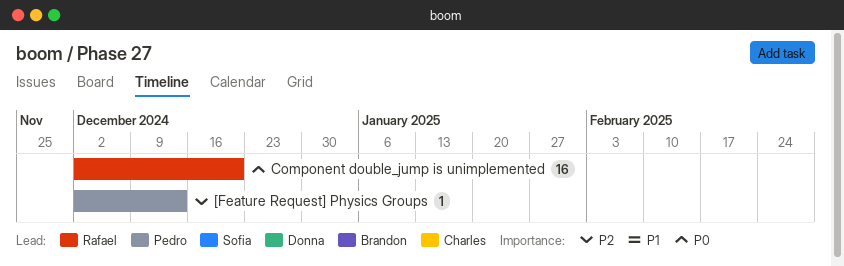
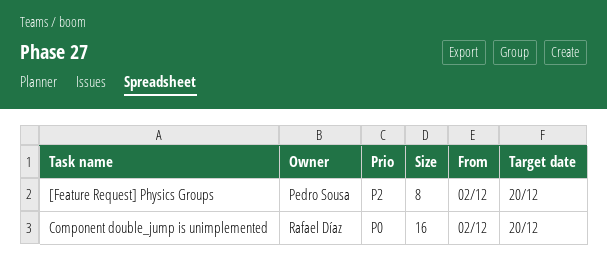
[Feature Request] Physics Groups, estimate: 1 -> 8
[Feature Request] Physics Groups, due: Dec 13 -> Dec 20

